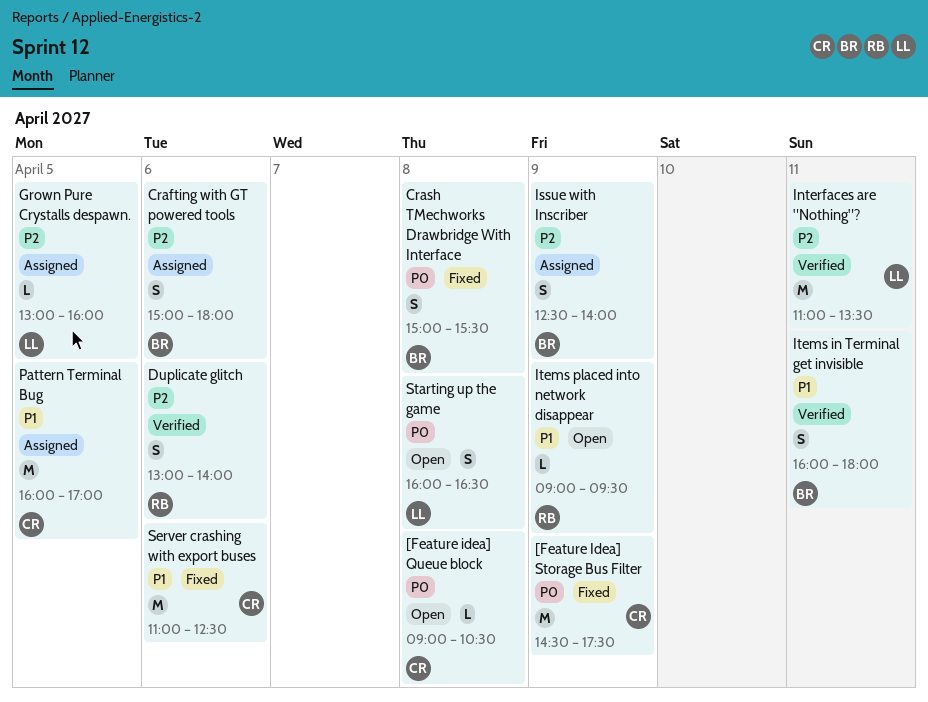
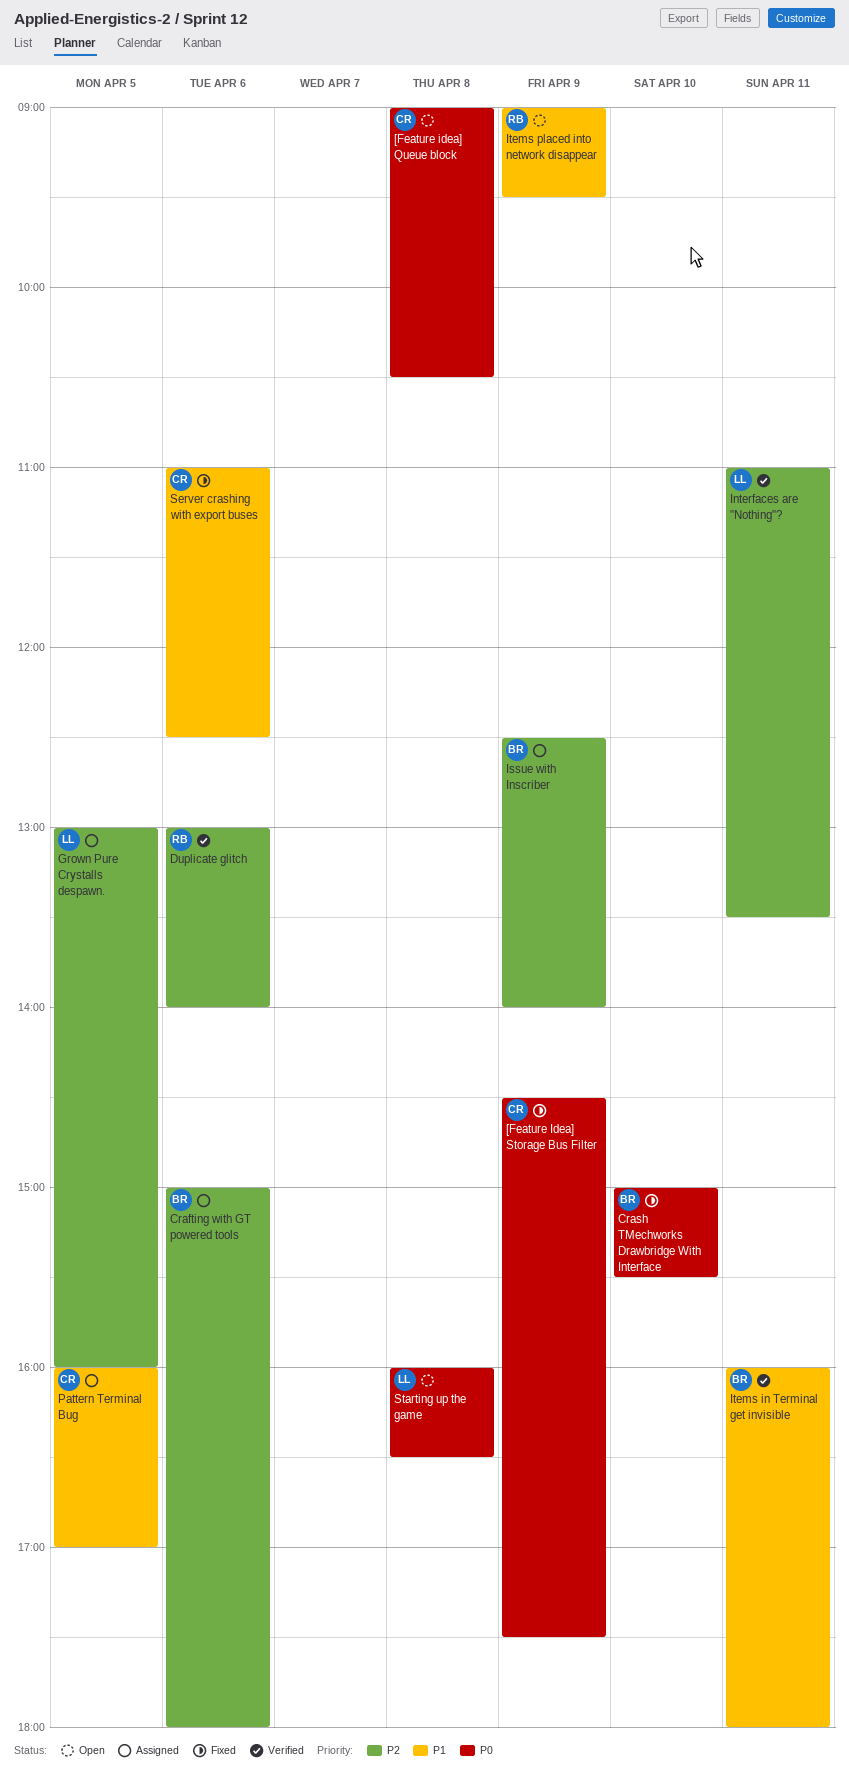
Crash TMechworks Drawbridge With Interface, day: Apr 8 -> Apr 10

